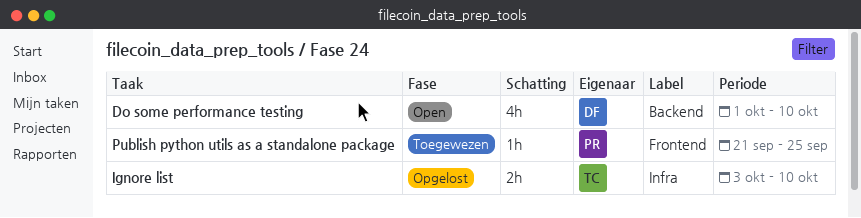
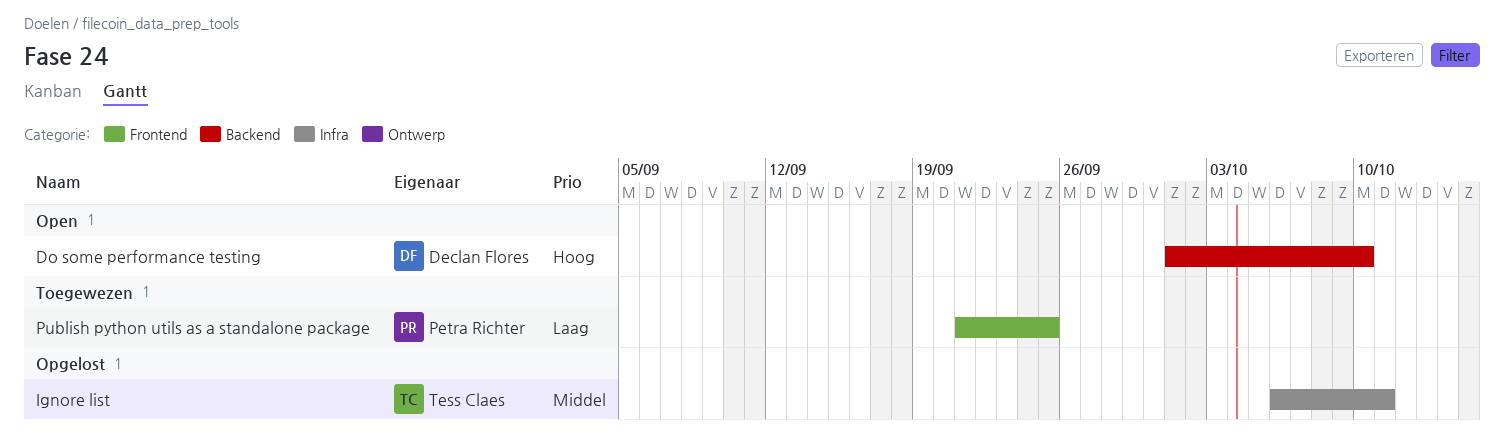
Ignore list, start: Oct 3 -> Oct 6
Ignore list, due: Oct 10 -> Oct 11

